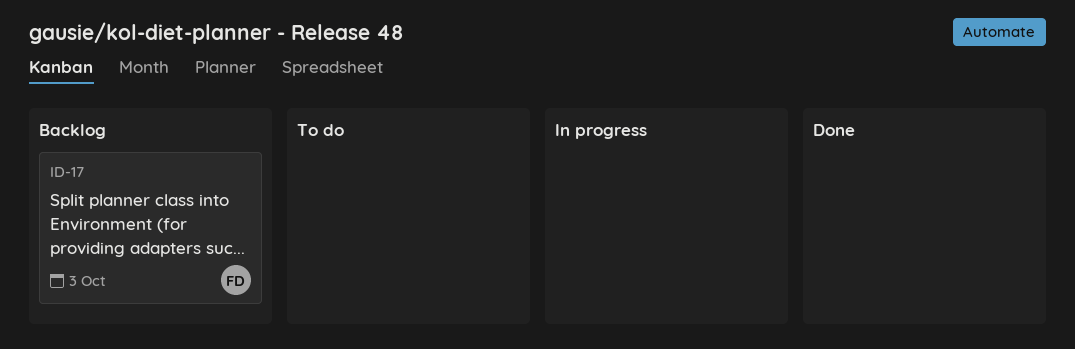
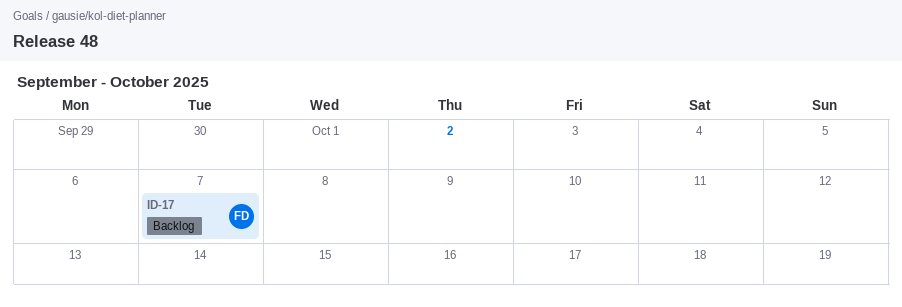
ID-17, due: Oct 3 -> Oct 7

